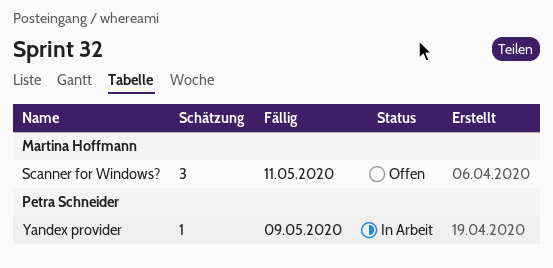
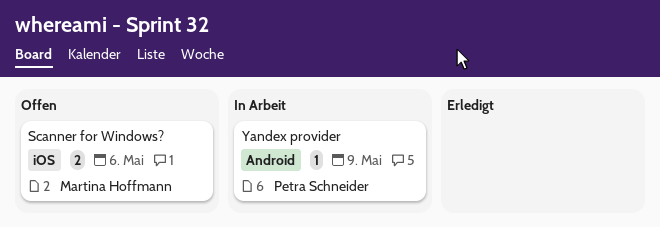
Scanner for Windows?, estimate: 3 -> 2
Scanner for Windows?, due: May 11 -> May 6

